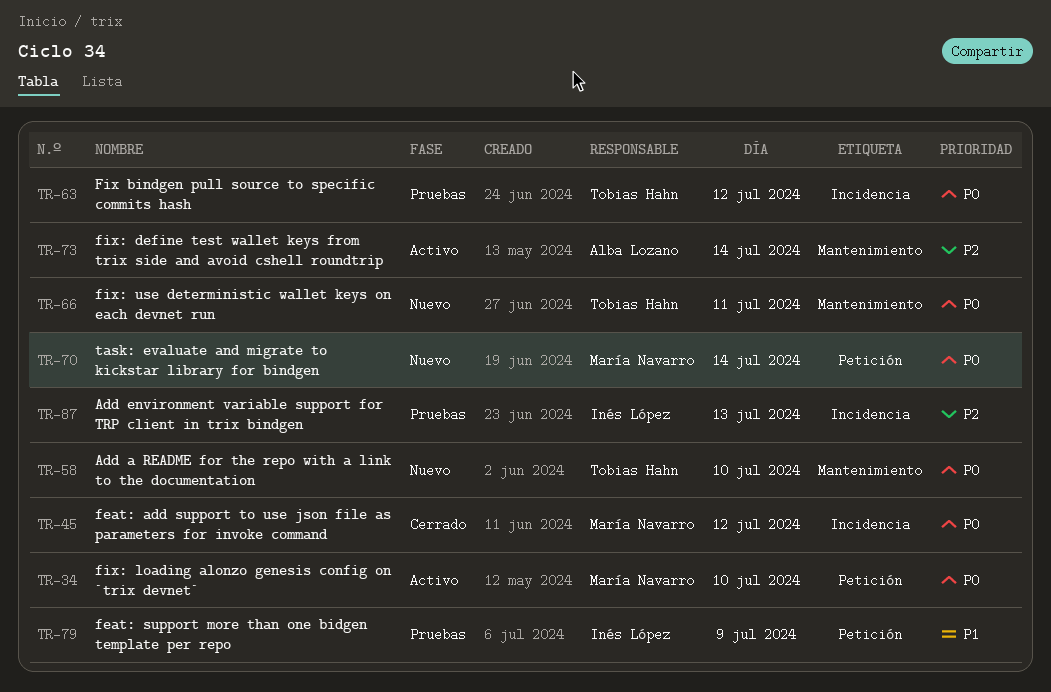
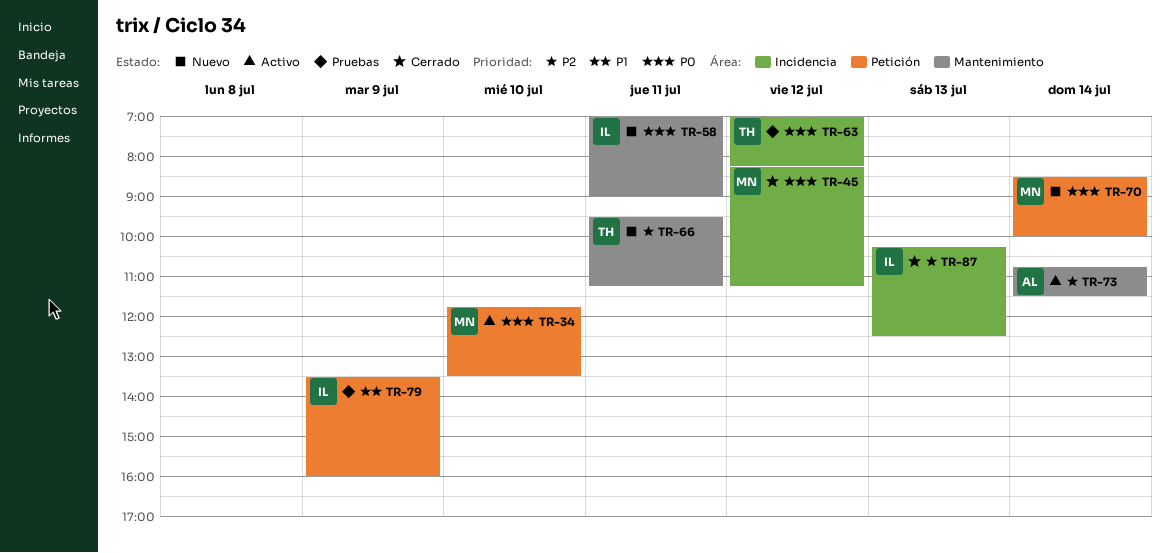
TR-58, owner: Tobias Hahn -> Inés López
TR-58, day: Jul 10 -> Jul 11
TR-66, priority: P0 -> P2
TR-87, status: Pruebas -> Cerrado

